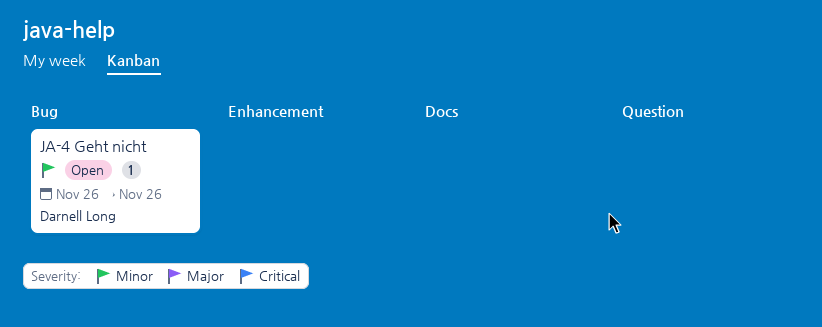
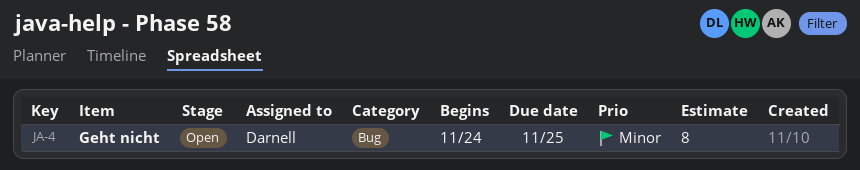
JA-4, estimate: 1 -> 8
JA-4, start: Nov 26 -> Nov 24
JA-4, due: Nov 26 -> Nov 25

